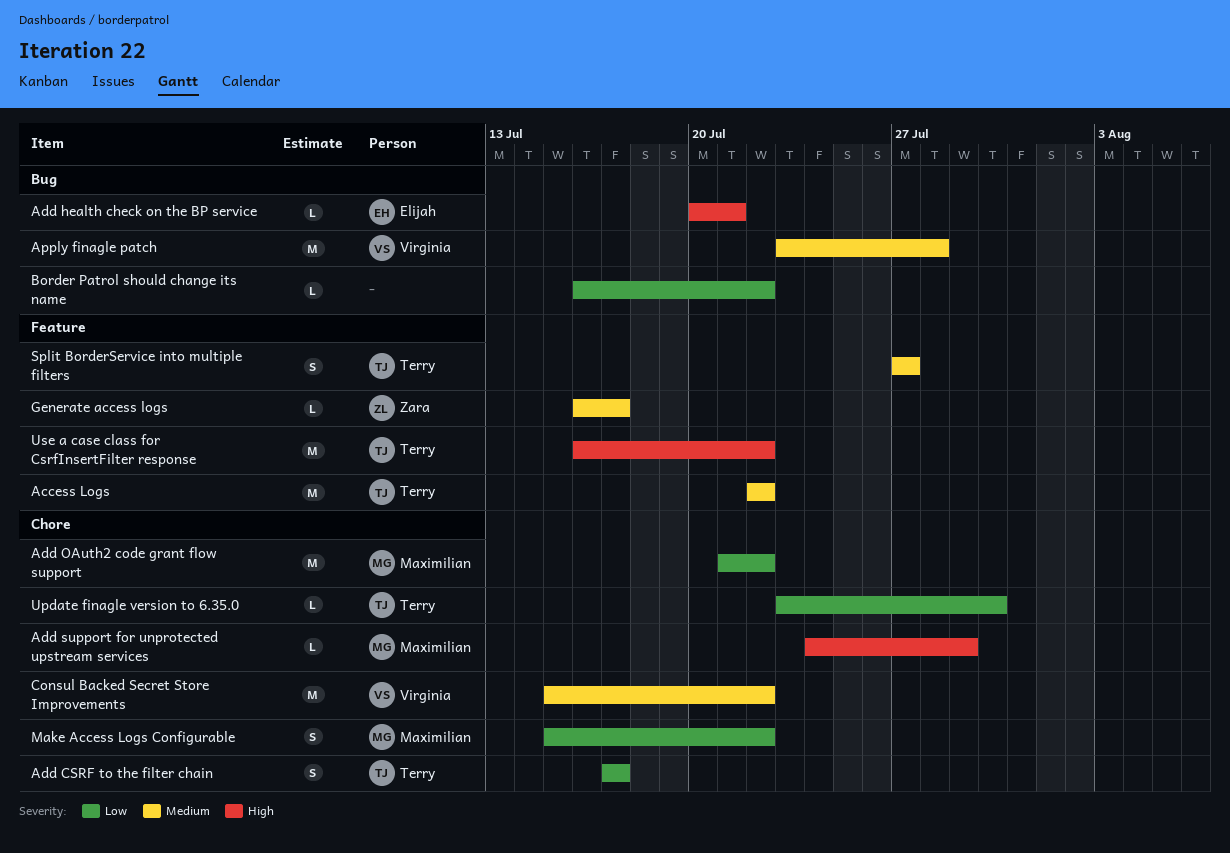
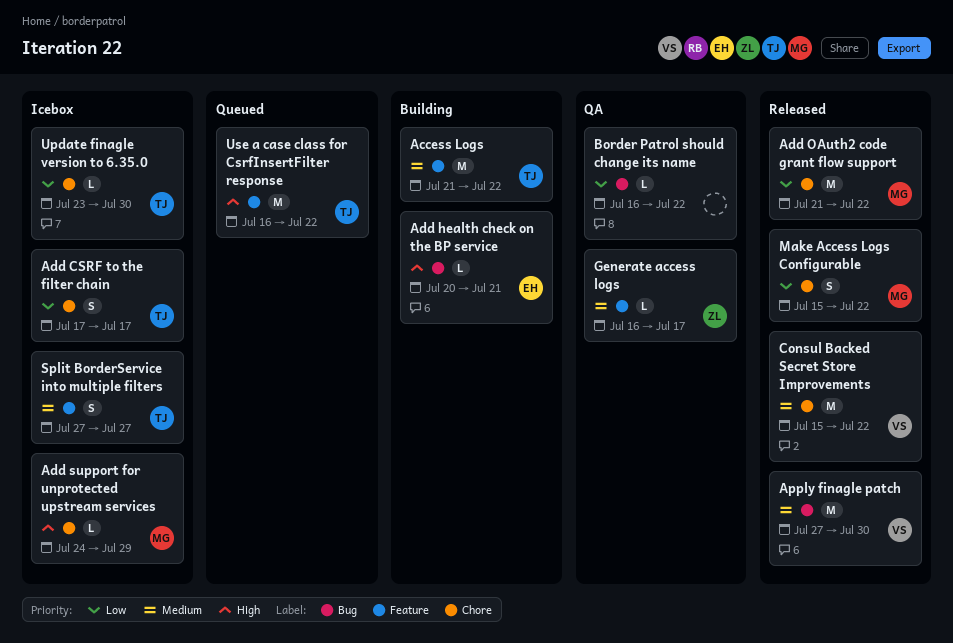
Access Logs, start: Jul 22 -> Jul 21
Apply finagle patch, start: Jul 23 -> Jul 27
Apply finagle patch, due: Jul 28 -> Jul 30

